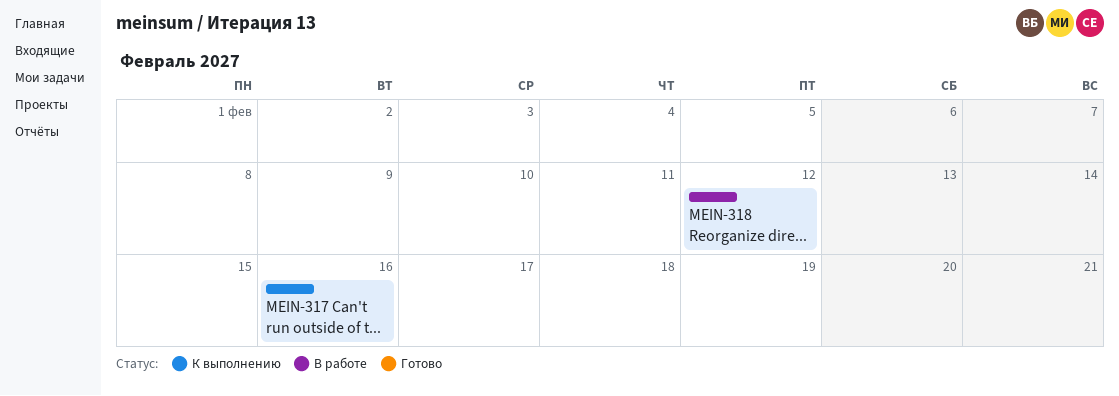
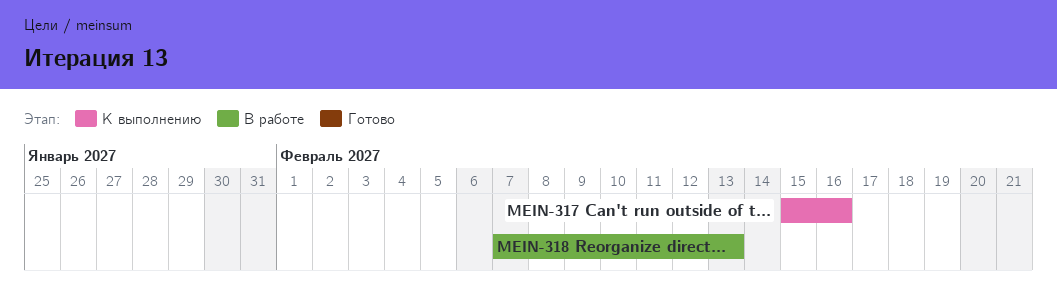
MEIN-318, due: Feb 12 -> Feb 13

